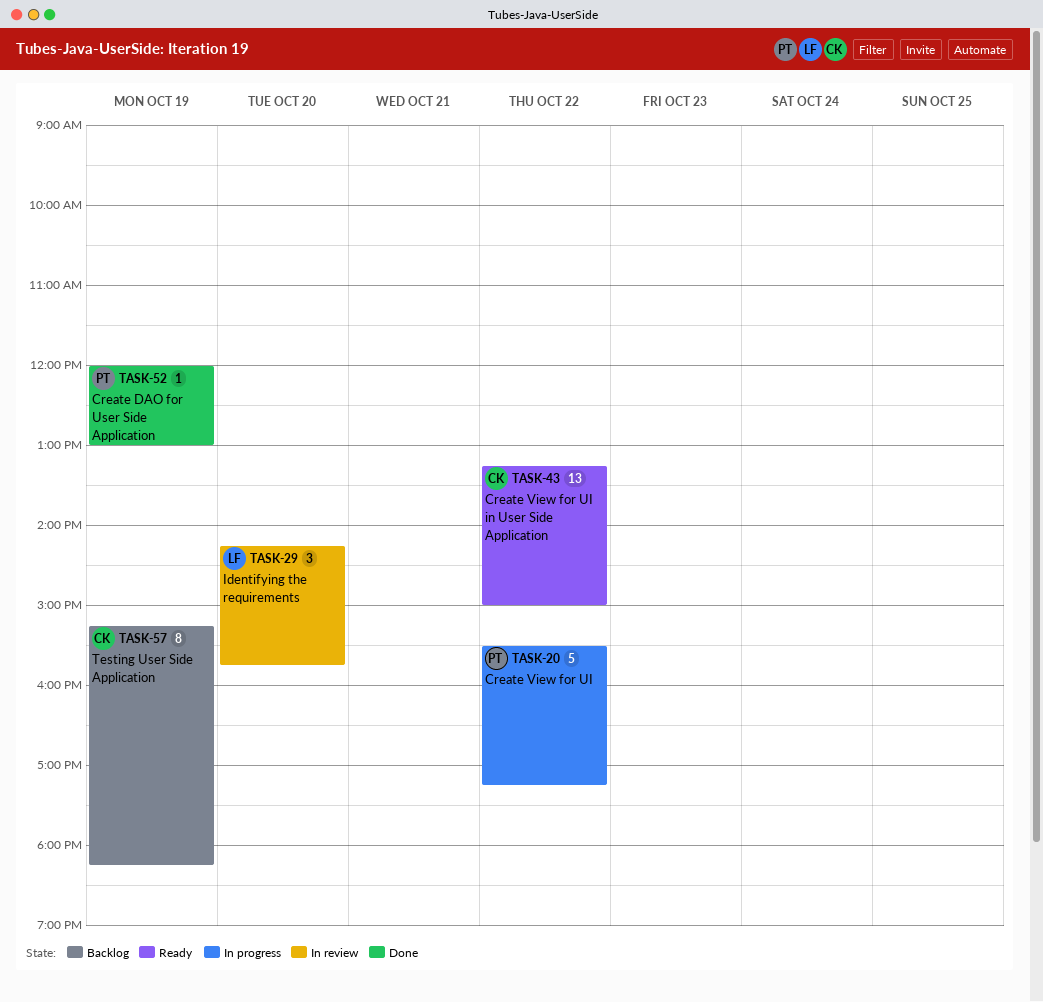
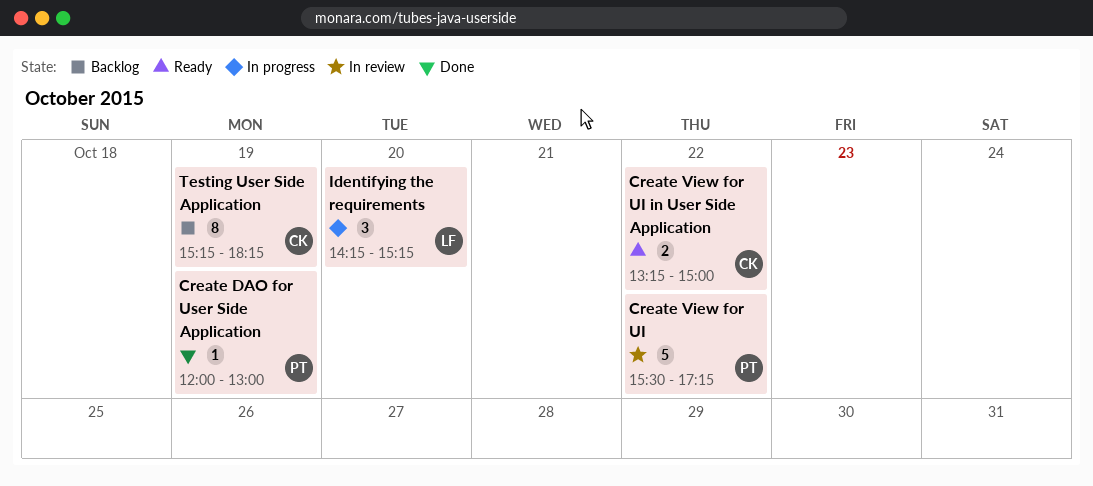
Create View for UI, status: In progress -> In review
Create View for UI in User Side Application, estimate: 13 -> 2
Identifying the requirements, status: In review -> In progress
Identifying the requirements, ends: 15:45 -> 15:15

